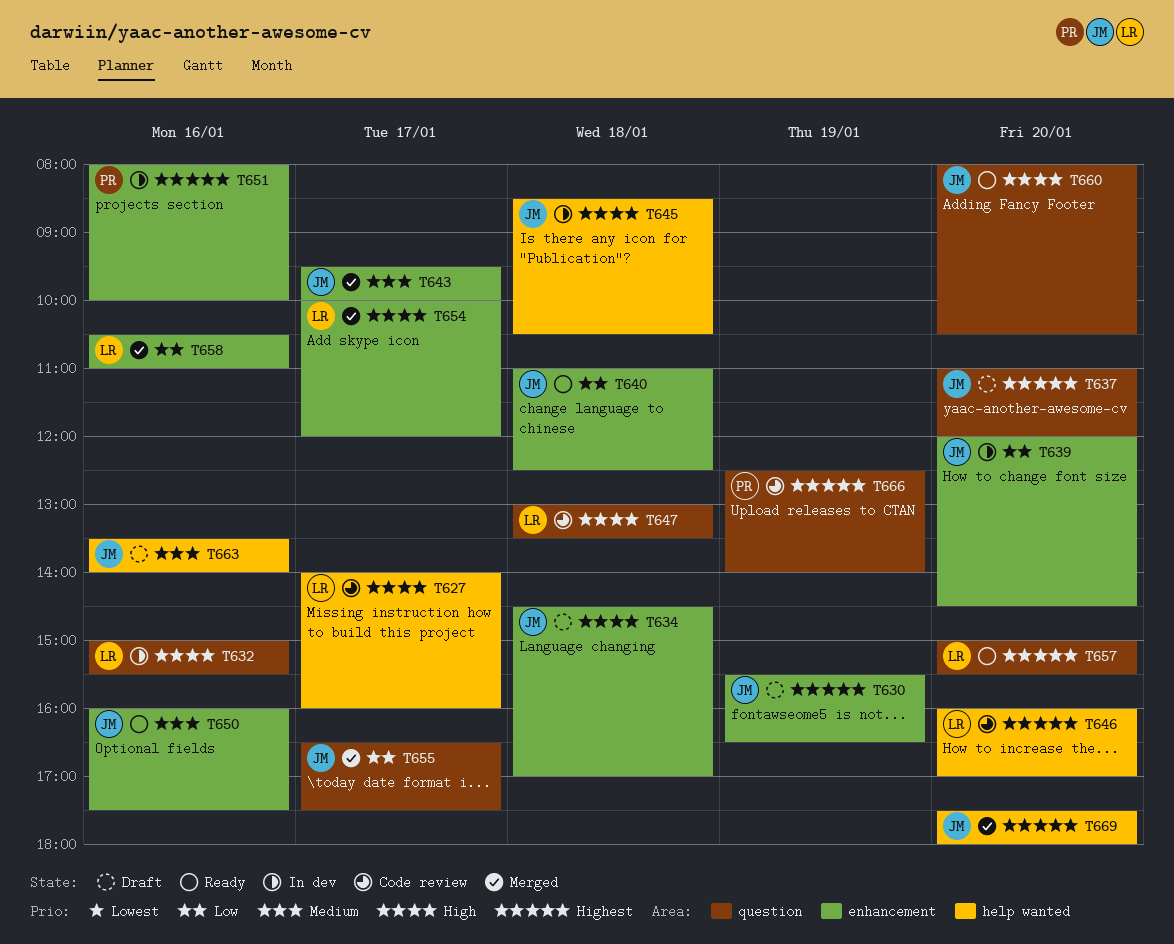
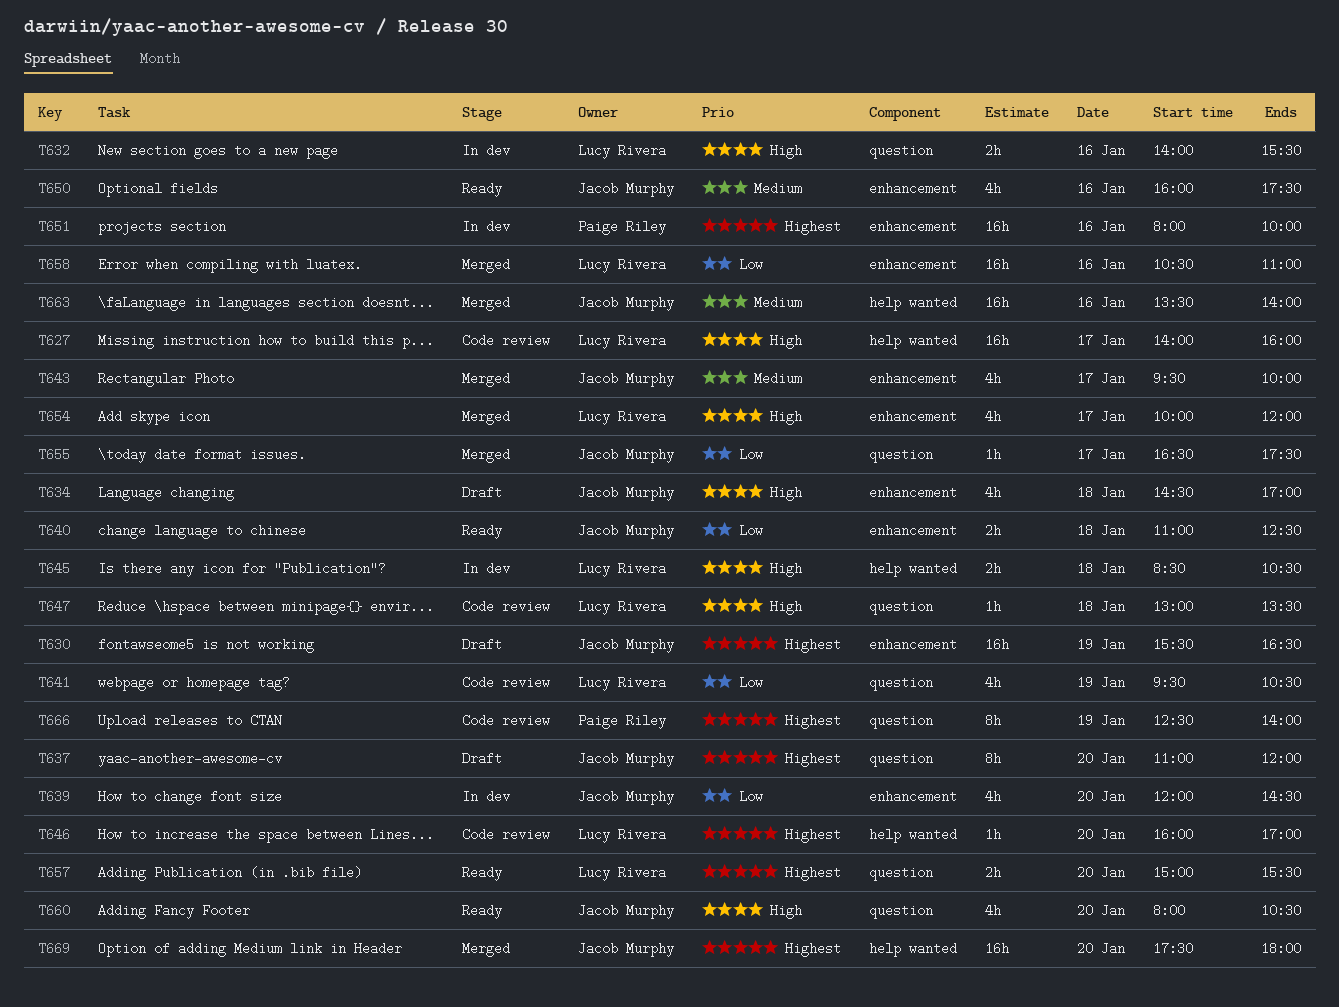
T632, begins: 15:00 -> 14:00
T641: none -> present
T645, owner: Jacob Murphy -> Lucy Rivera
T663, status: Draft -> Merged

